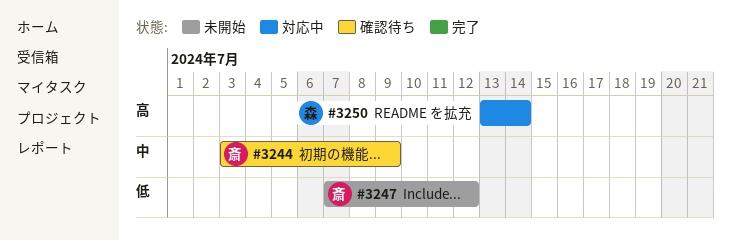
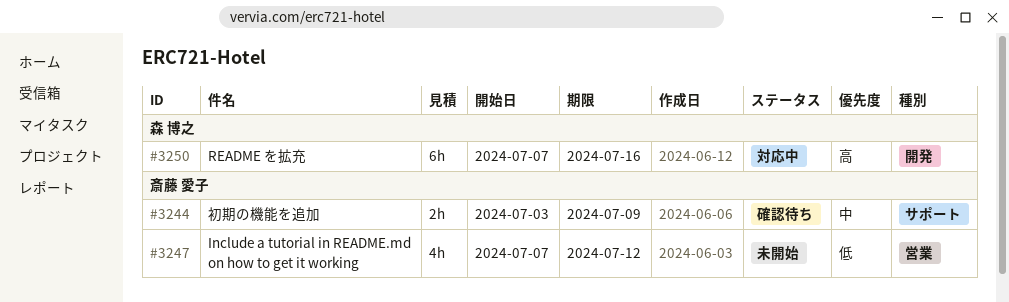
#3250, start: Jul 13 -> Jul 7
#3250, due: Jul 14 -> Jul 16

